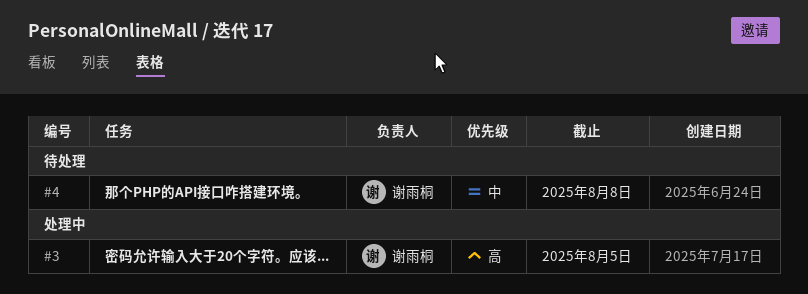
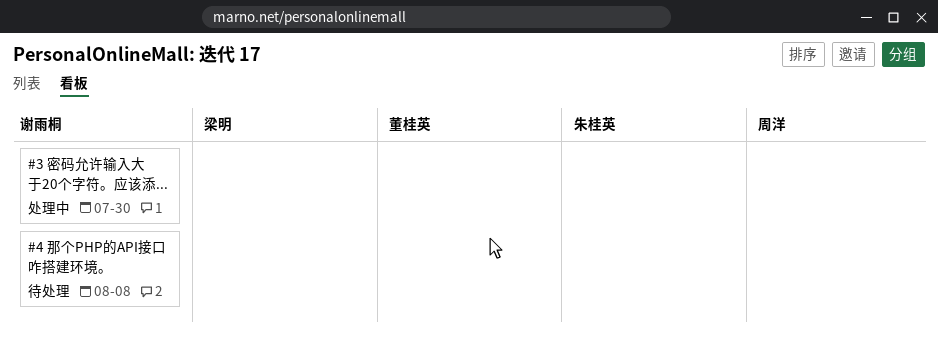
#3, due: Aug 5 -> Jul 30

